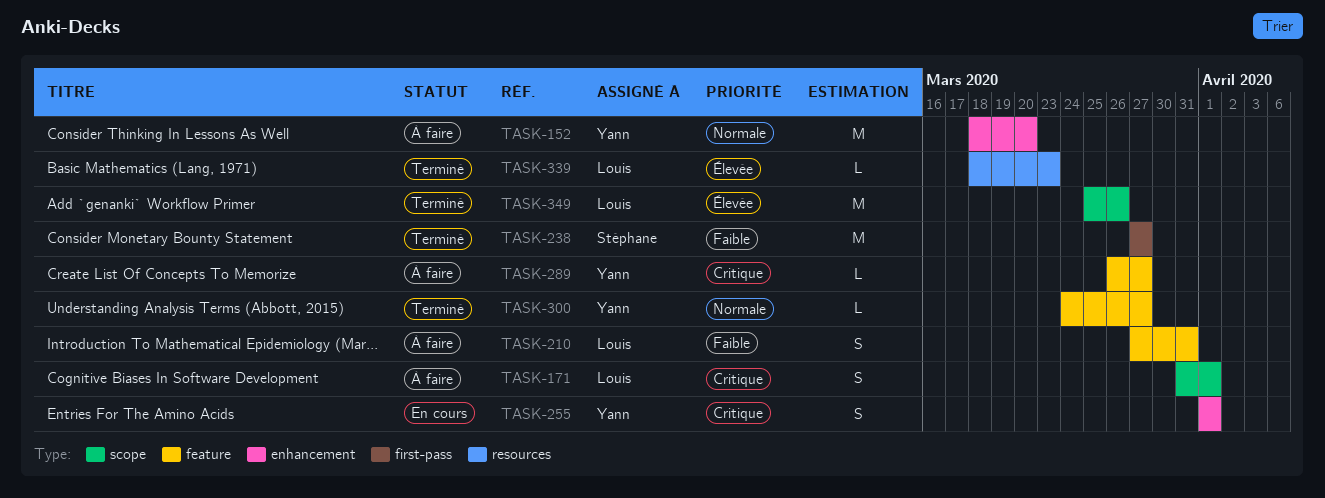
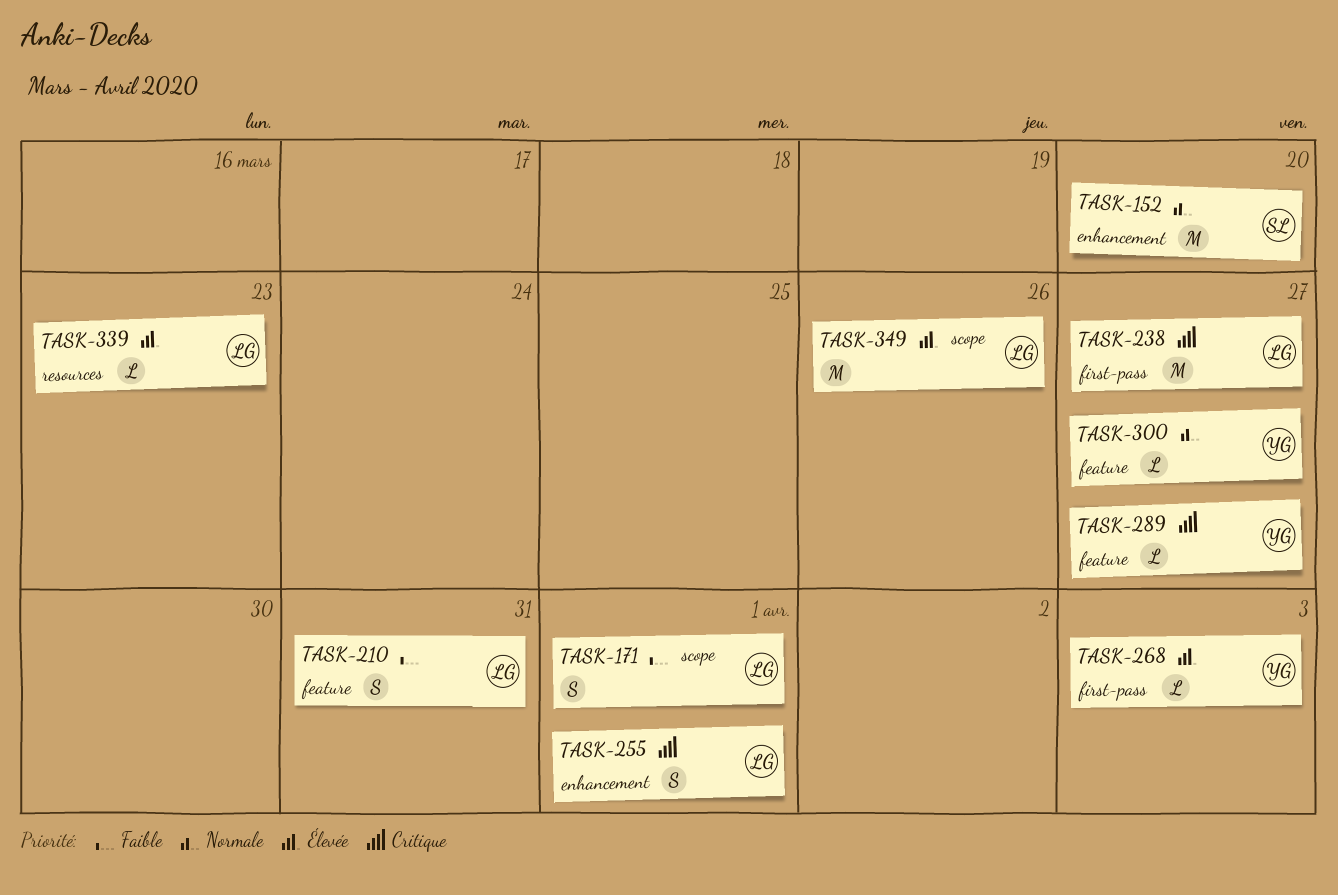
TASK-152, owner: Yann -> Stéphane
TASK-171, priority: Critique -> Faible
TASK-238, owner: Stéphane -> Louis
TASK-238, priority: Faible -> Critique
TASK-255, owner: Yann -> Louis
TASK-268: none -> present

